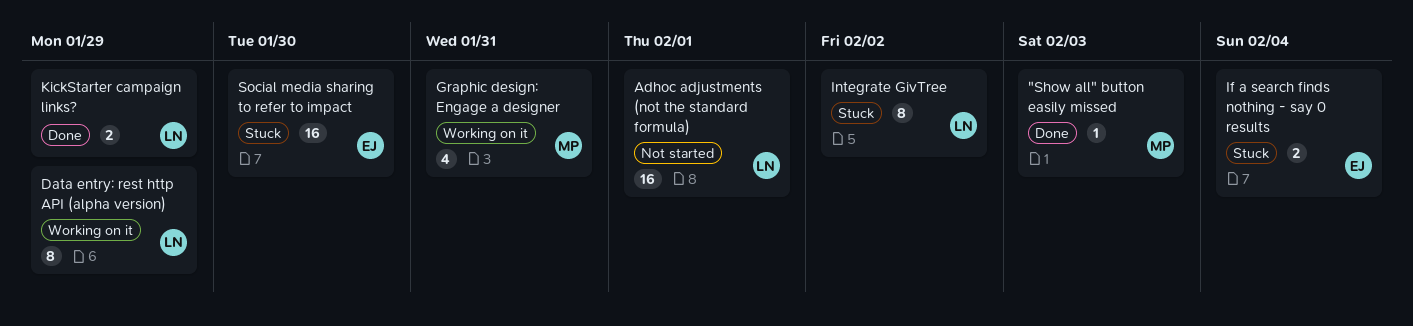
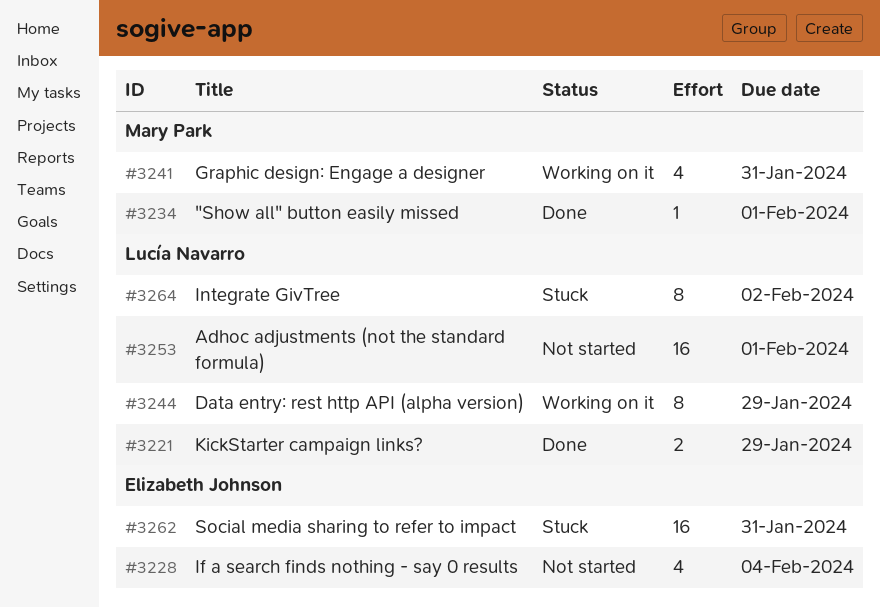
"Show all" button easily missed, due: Feb 3 -> Feb 1
If a search finds nothing - say 0 results, status: Stuck -> Not started
If a search finds nothing - say 0 results, estimate: 2 -> 4
Social media sharing to refer to impact, due: Jan 30 -> Jan 31

